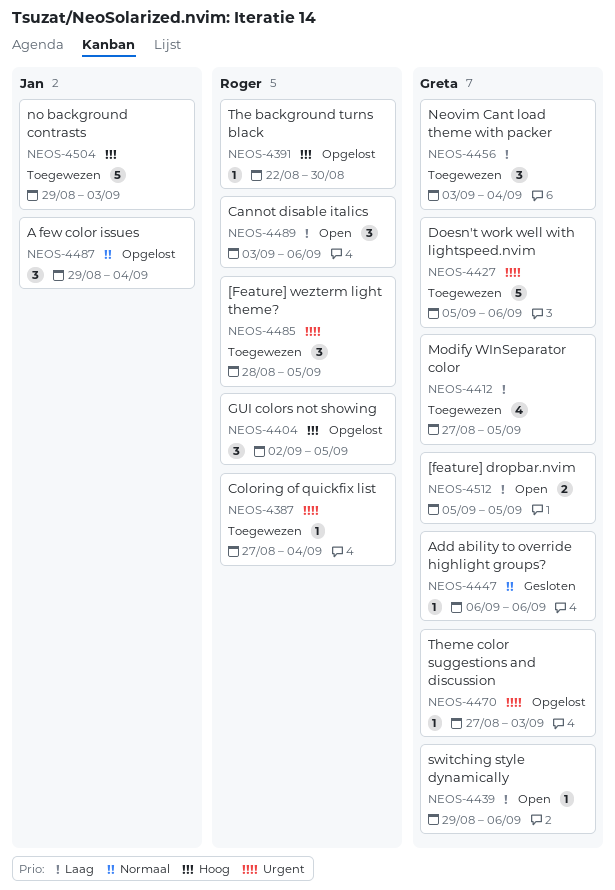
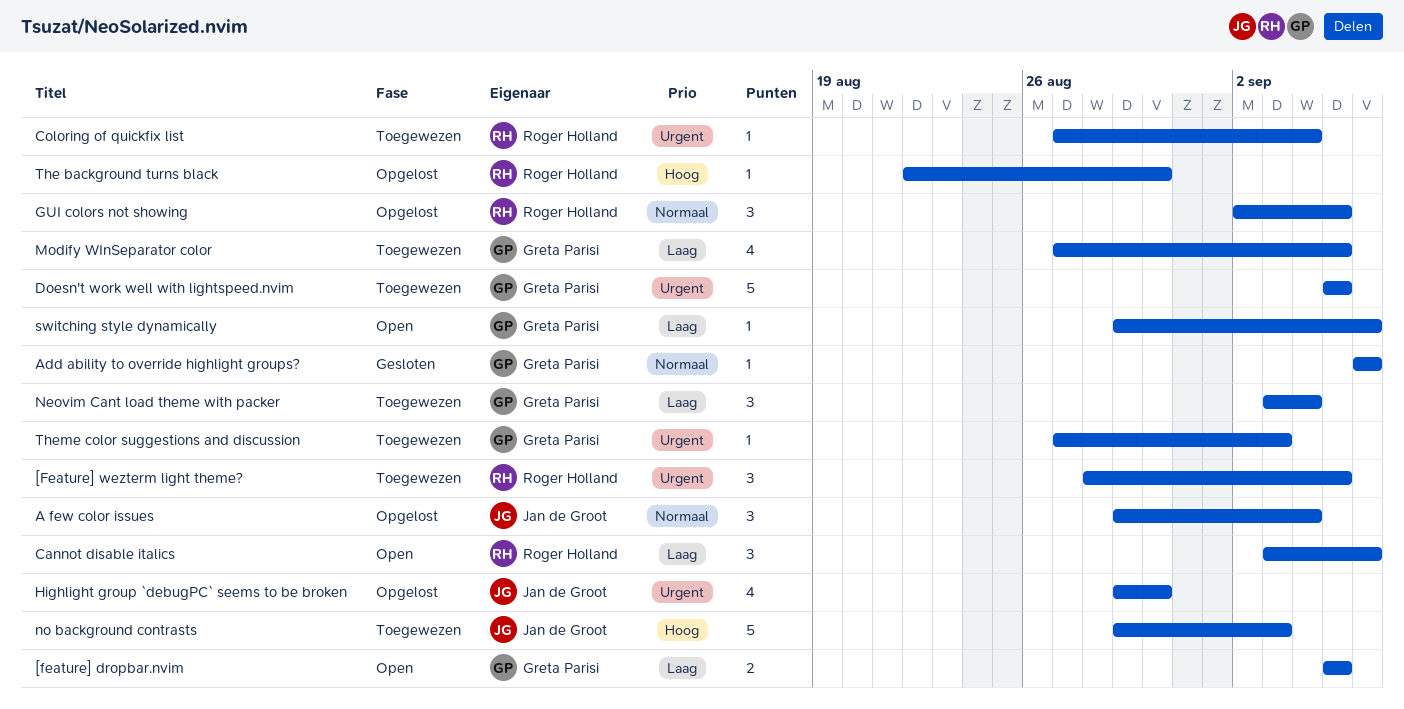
Doesn't work well with lightspeed.nvim, due: Sep 6 -> Sep 5
GUI colors not showing, priority: Hoog -> Normaal
Highlight group `debugPC` seems to be broken: none -> present
Theme color suggestions and discussion, status: Opgelost -> Toegewezen

